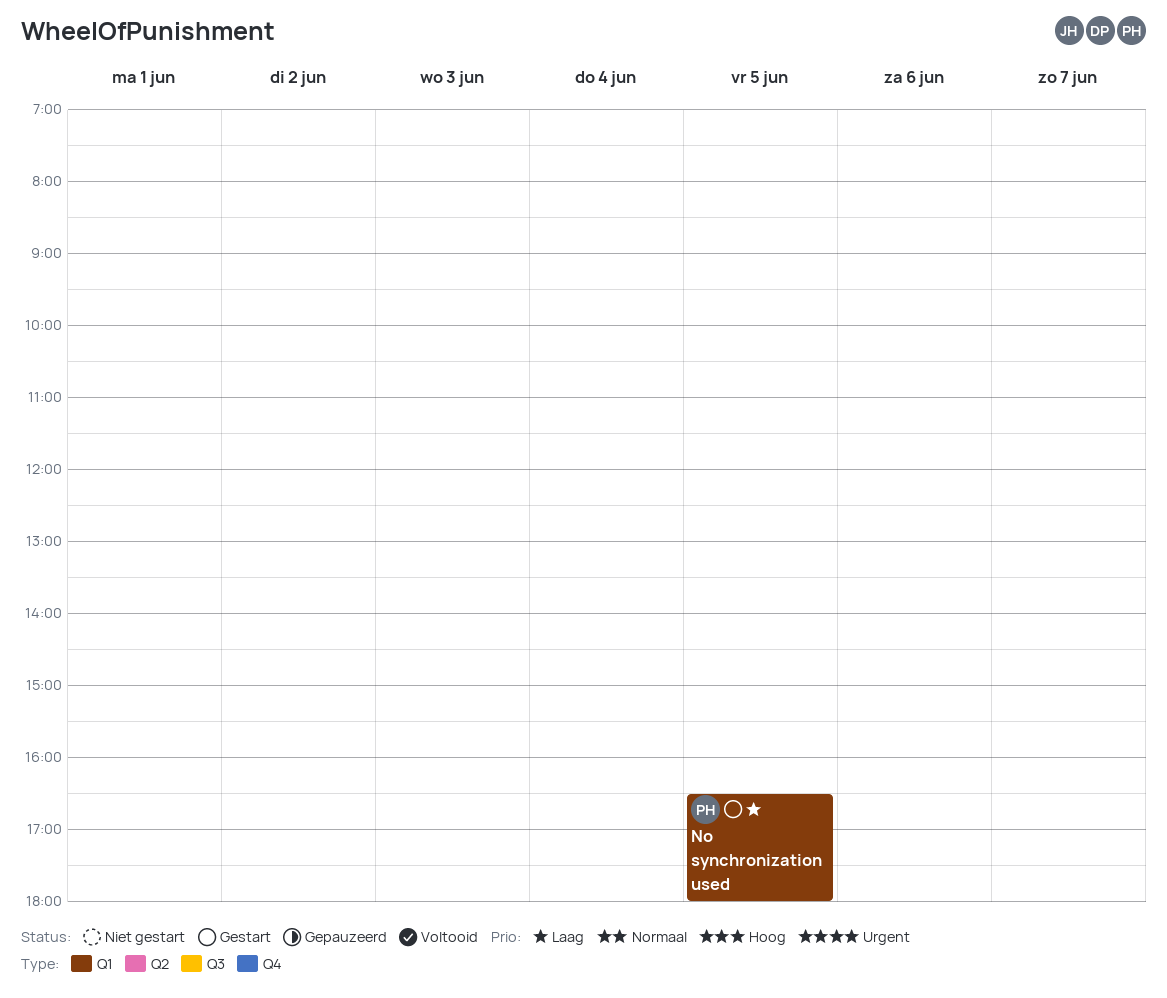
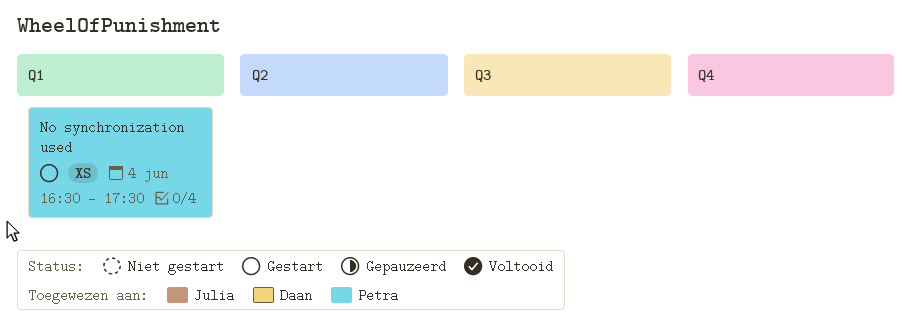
No synchronization used, day: Jun 5 -> Jun 4
No synchronization used, ends: 18:00 -> 17:30

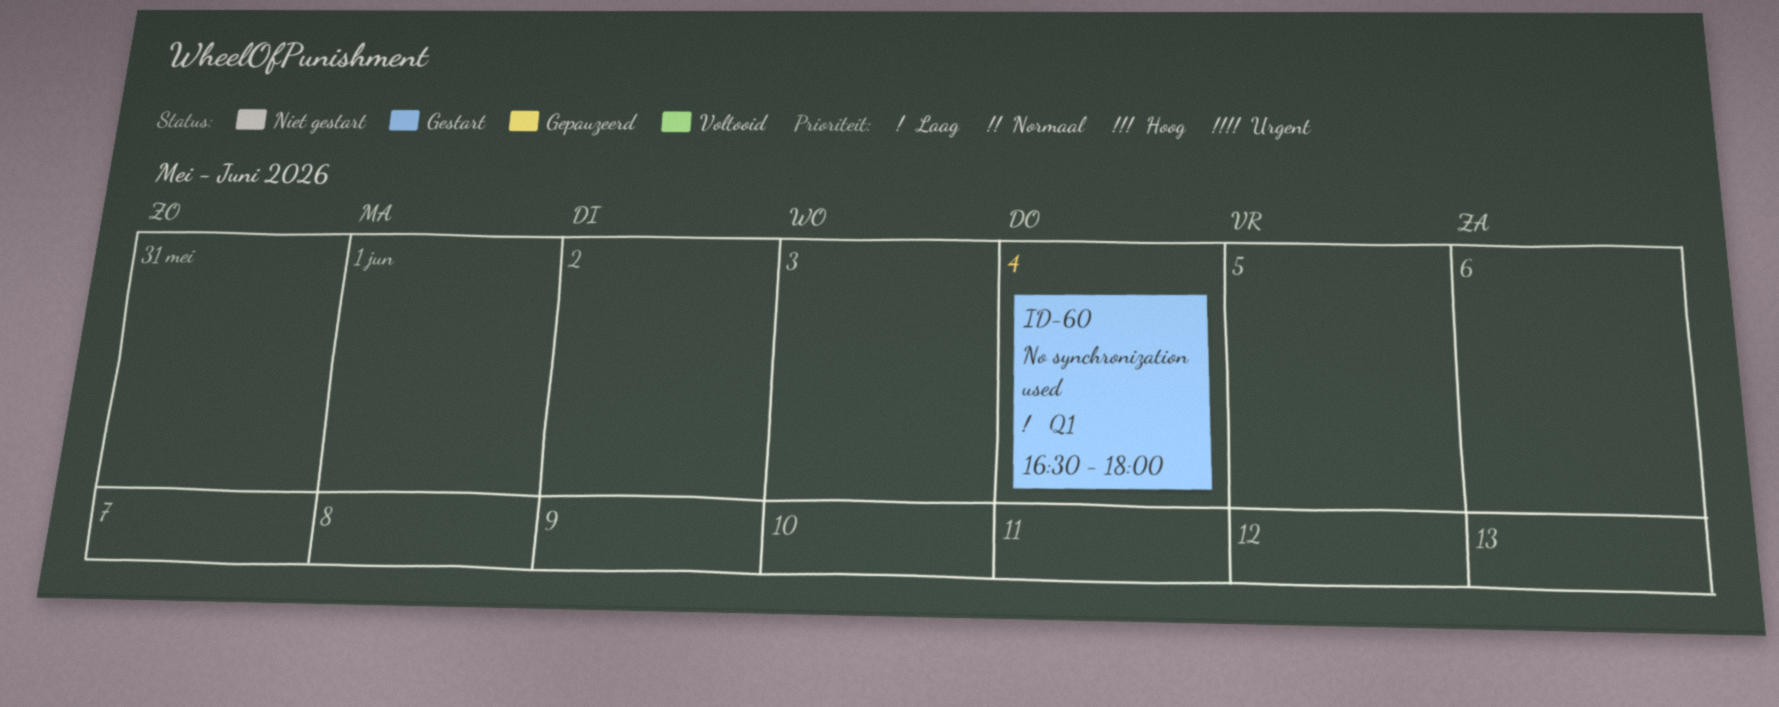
No synchronization used, ends: 17:30 -> 18:00

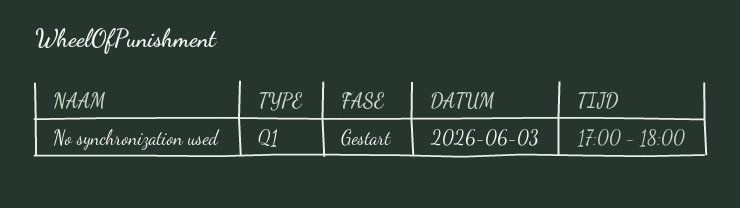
No synchronization used, day: Jun 4 -> Jun 3
No synchronization used, begins: 16:30 -> 17:00

